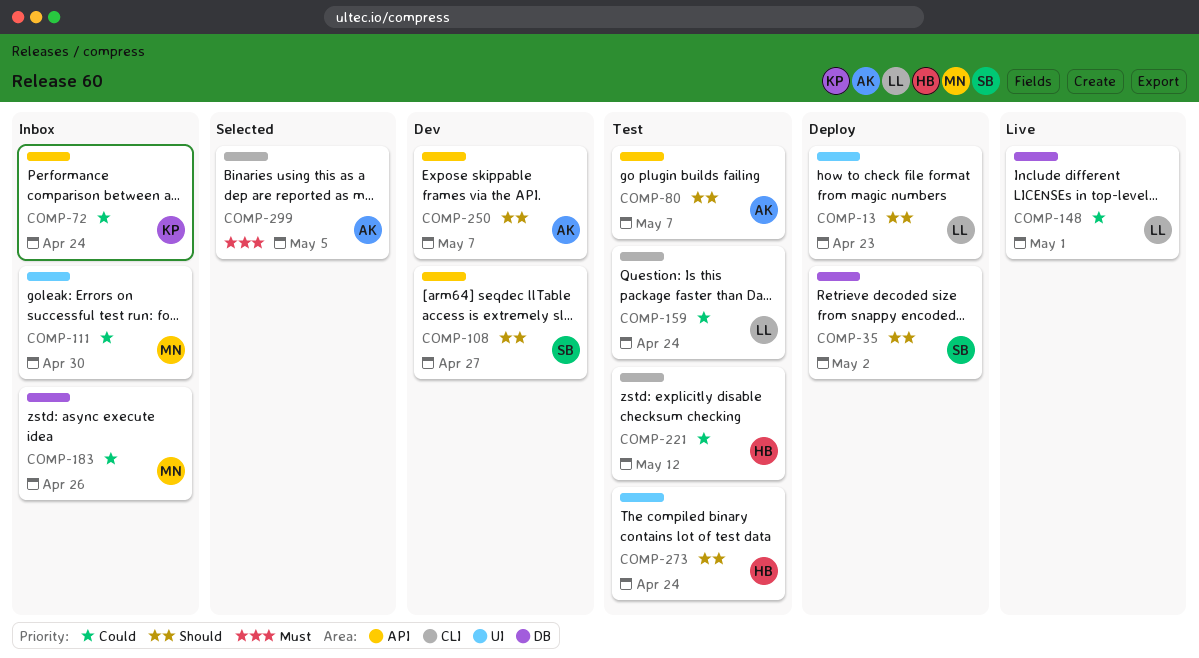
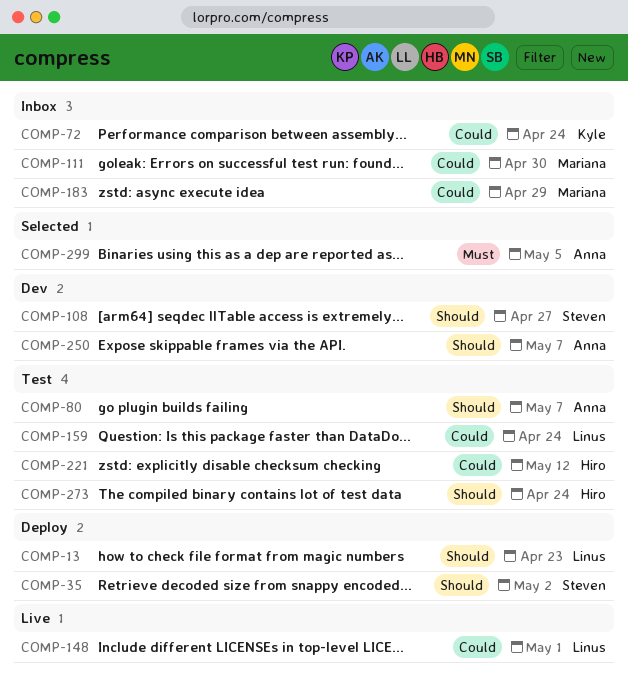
COMP-183, due: Apr 26 -> Apr 29

